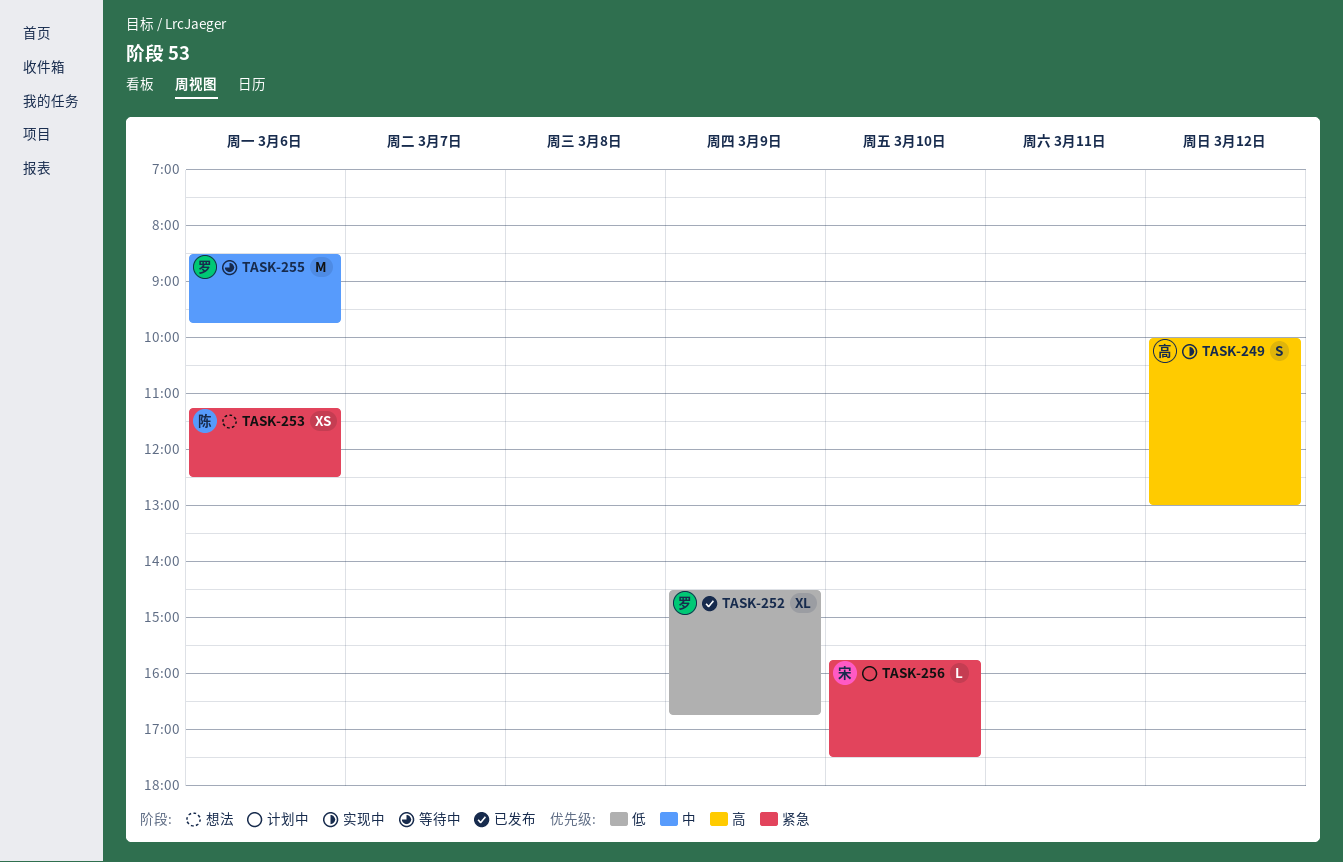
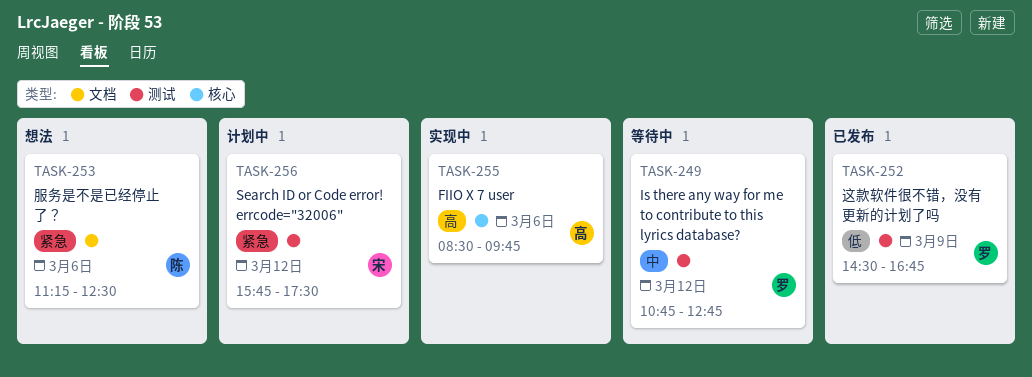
TASK-249, status: 实现中 -> 等待中
TASK-249, owner: 高 -> 罗
TASK-249, priority: 高 -> 中
TASK-249, begins: 10:00 -> 10:45
TASK-249, ends: 13:00 -> 12:45
TASK-255, status: 等待中 -> 实现中
TASK-255, owner: 罗 -> 高
TASK-255, priority: 中 -> 高
TASK-256, day: Mar 10 -> Mar 12

